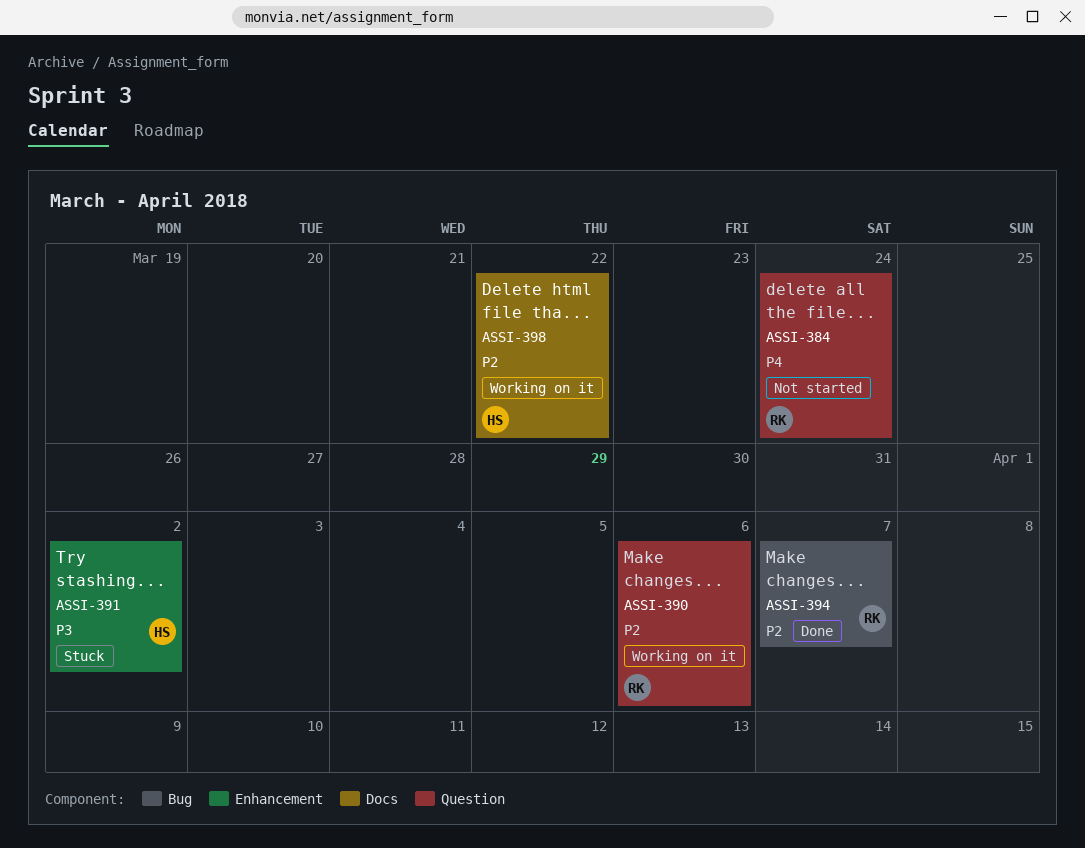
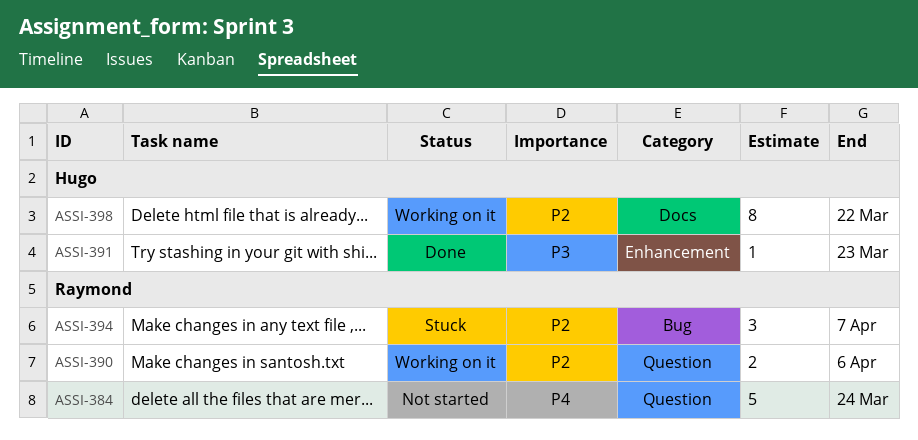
ASSI-391, status: Stuck -> Done
ASSI-391, due: Apr 2 -> Mar 23
ASSI-394, status: Done -> Stuck

